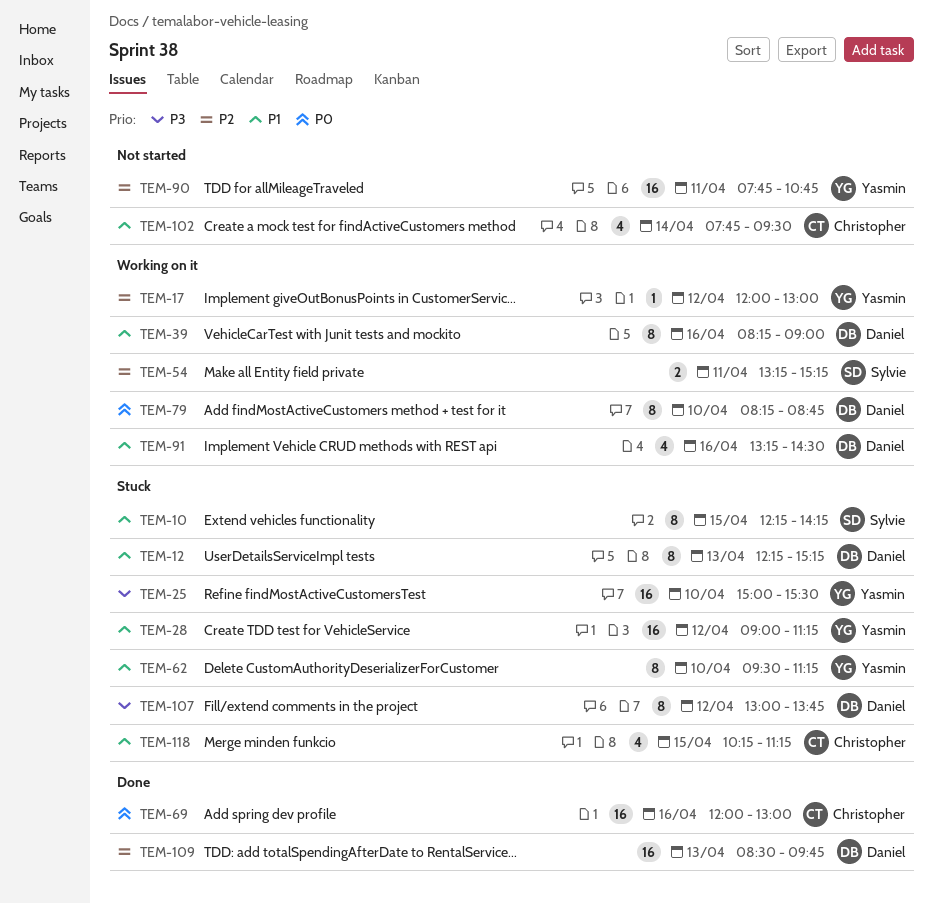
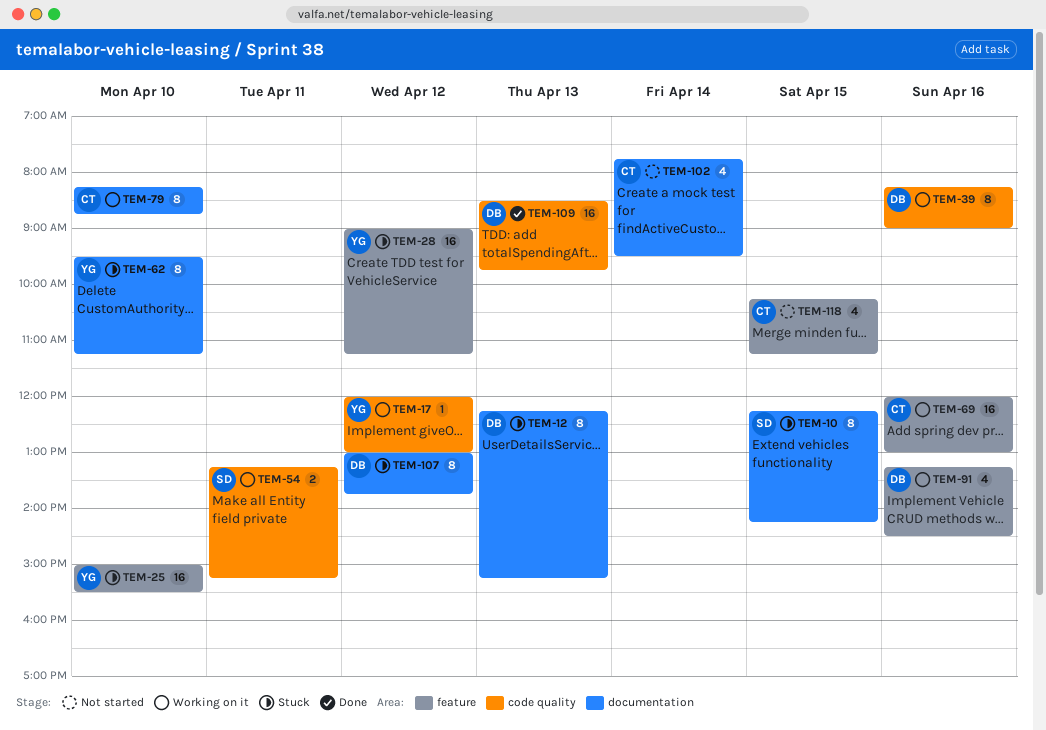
TEM-69, status: Done -> Working on it
TEM-79, owner: Daniel -> Christopher
TEM-90: present -> none
TEM-118, status: Stuck -> Not started

